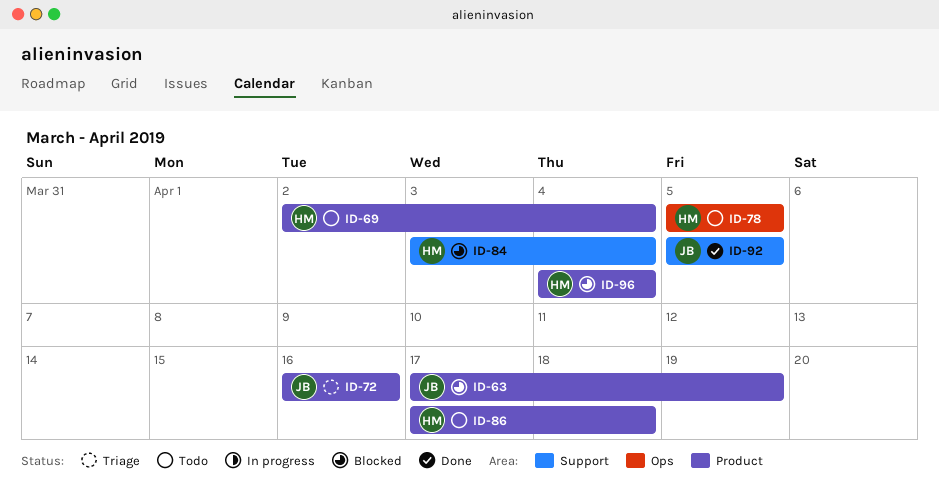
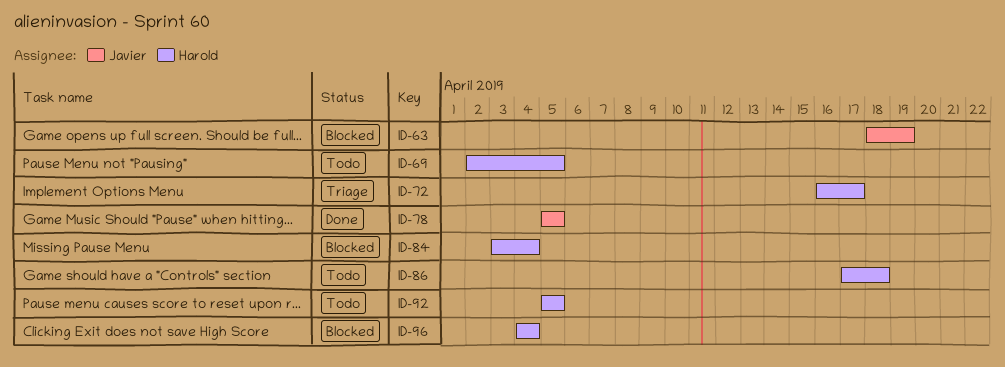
ID-63, start: Apr 17 -> Apr 18
ID-69, due: Apr 4 -> Apr 5
ID-72, owner: Javier -> Harold
ID-72, due: Apr 16 -> Apr 17
ID-78, status: Todo -> Done
ID-78, owner: Harold -> Javier
ID-92, status: Done -> Todo
ID-92, owner: Javier -> Harold

